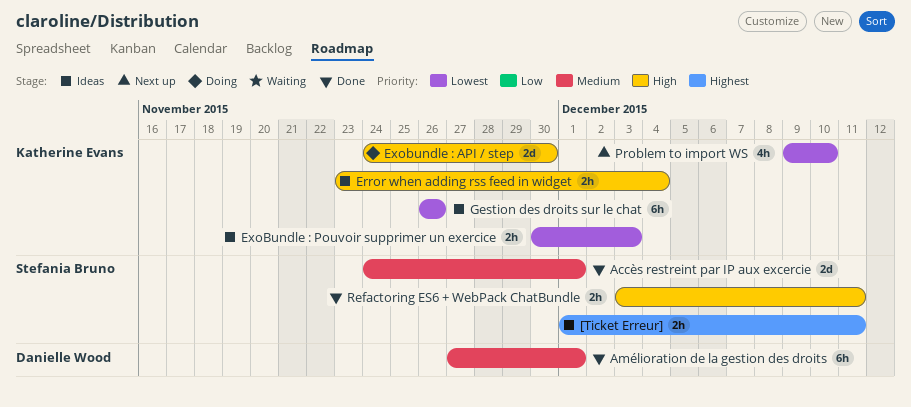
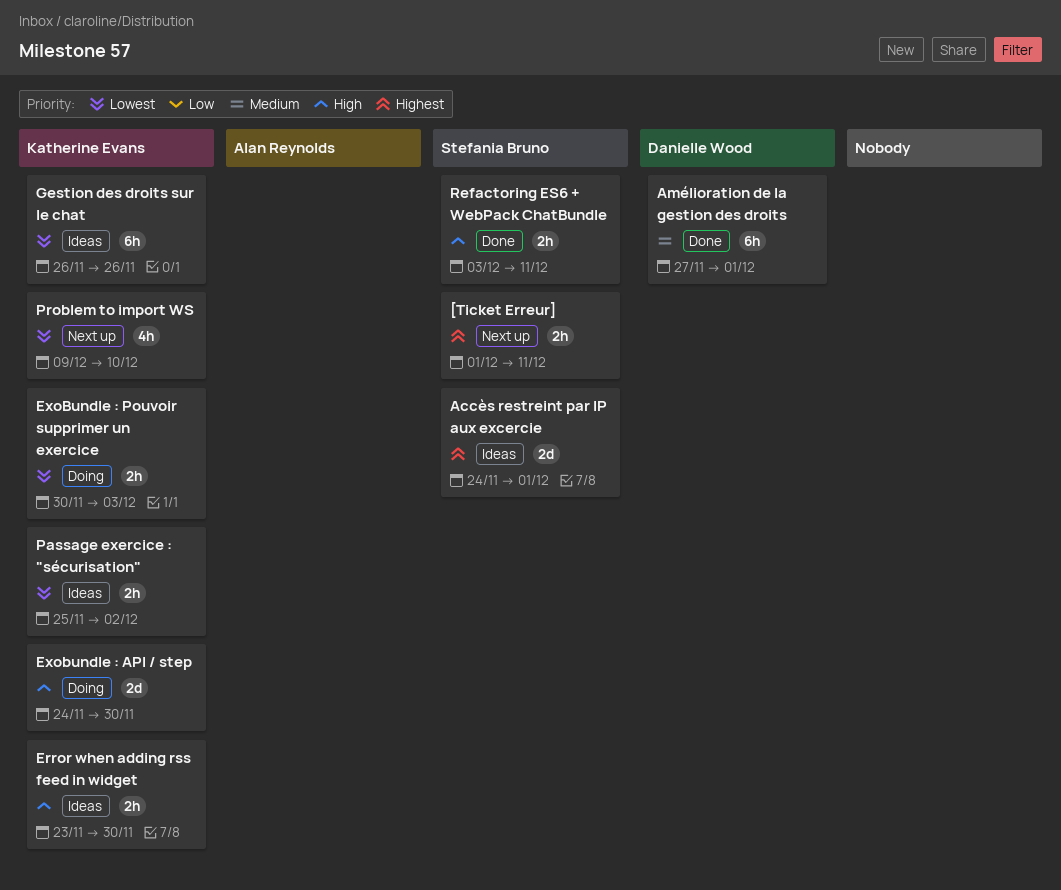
[Ticket Erreur], status: Ideas -> Next up
Accès restreint par IP aux excercie, status: Done -> Ideas
Accès restreint par IP aux excercie, priority: Medium -> Highest
Error when adding rss feed in widget, due: Dec 4 -> Nov 30
ExoBundle : Pouvoir supprimer un exercice, status: Ideas -> Doing
Passage exercice : "sécurisation": none -> present

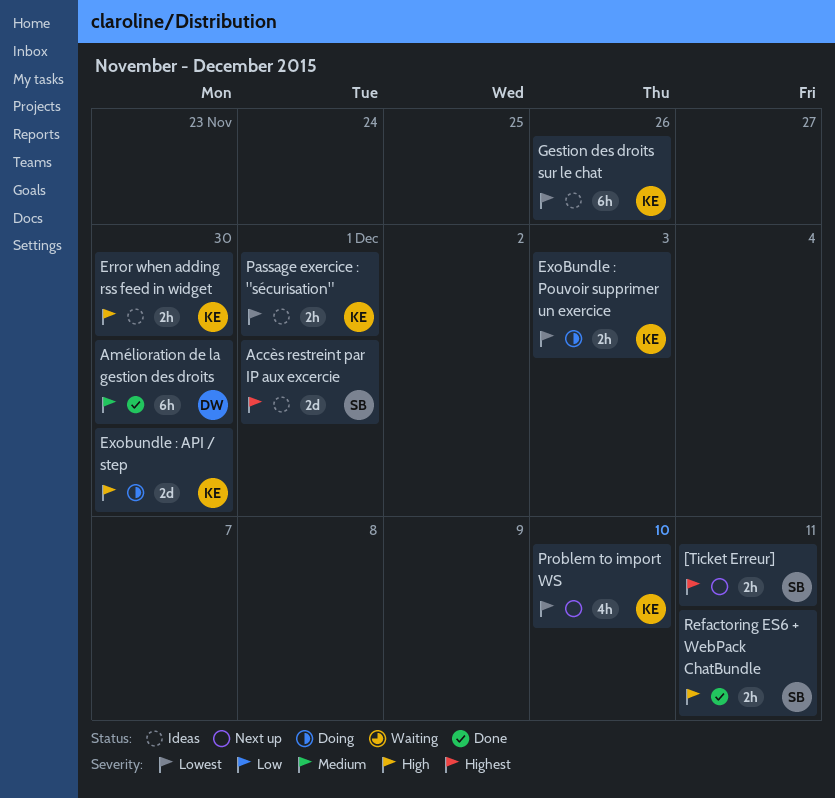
Amélioration de la gestion des droits, due: Dec 1 -> Nov 30
Passage exercice : "sécurisation", due: Dec 2 -> Dec 1

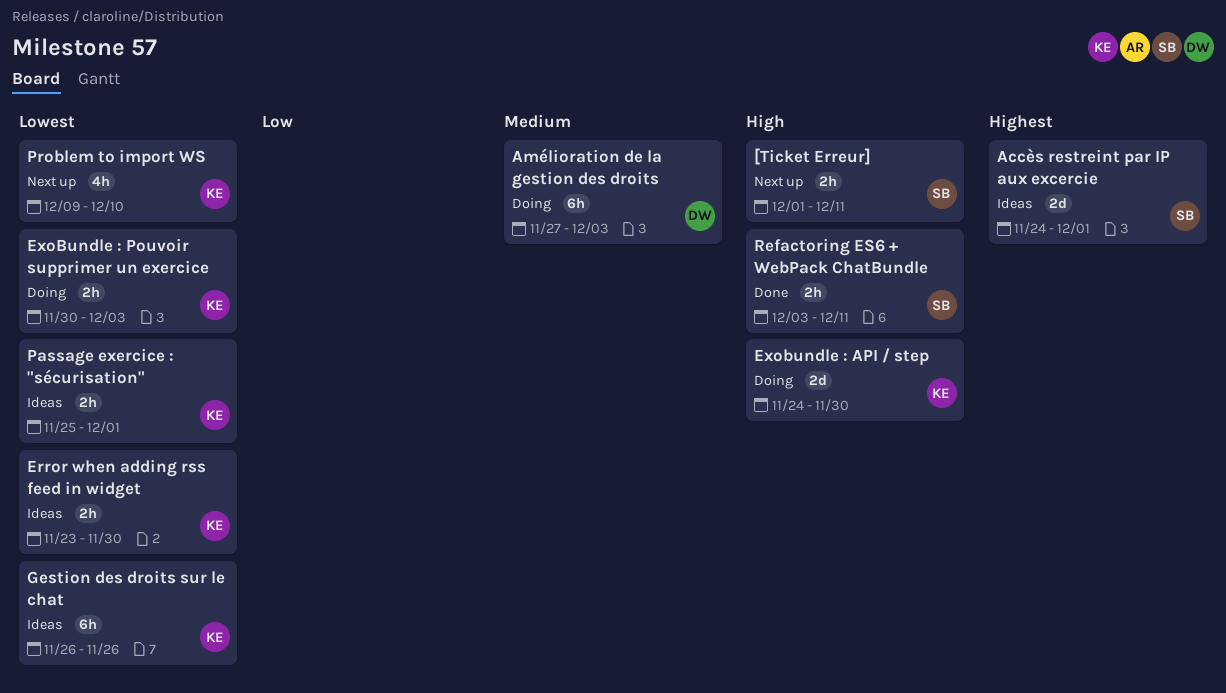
[Ticket Erreur], priority: Highest -> High
Amélioration de la gestion des droits, status: Done -> Doing
Amélioration de la gestion des droits, due: Nov 30 -> Dec 3
Error when adding rss feed in widget, priority: High -> Lowest

